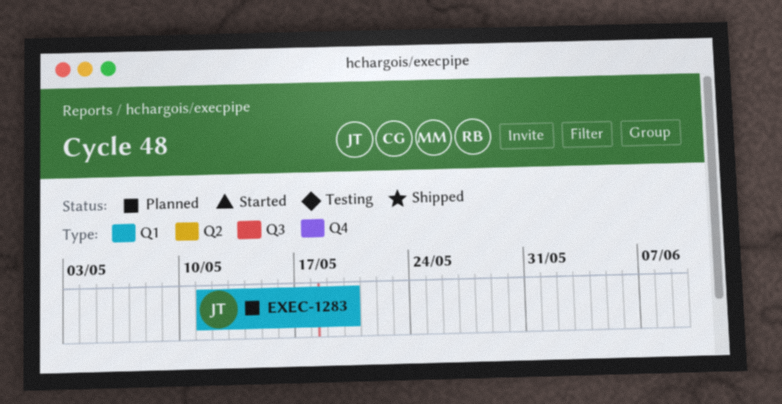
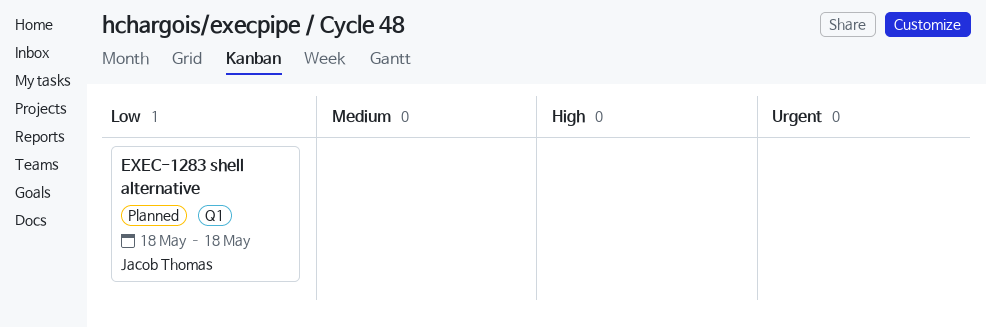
EXEC-1283, start: May 11 -> May 18
EXEC-1283, due: May 20 -> May 18

